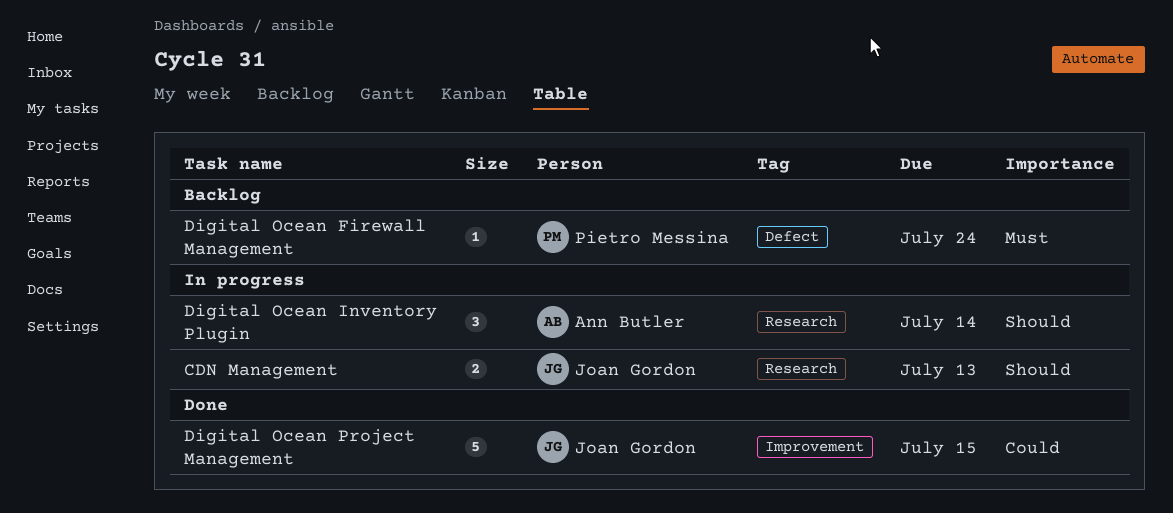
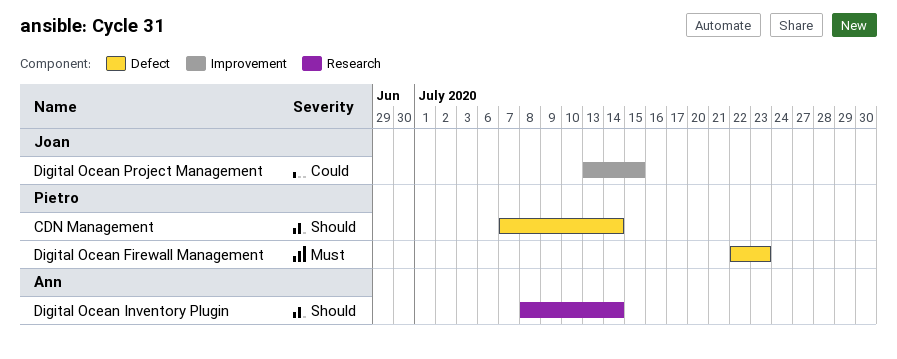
CDN Management, owner: Joan Gordon -> Pietro Messina
CDN Management, label: Research -> Defect
CDN Management, due: Jul 13 -> Jul 14
Digital Ocean Firewall Management, due: Jul 24 -> Jul 23

